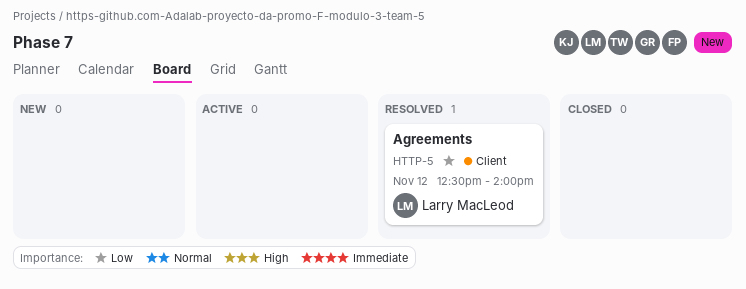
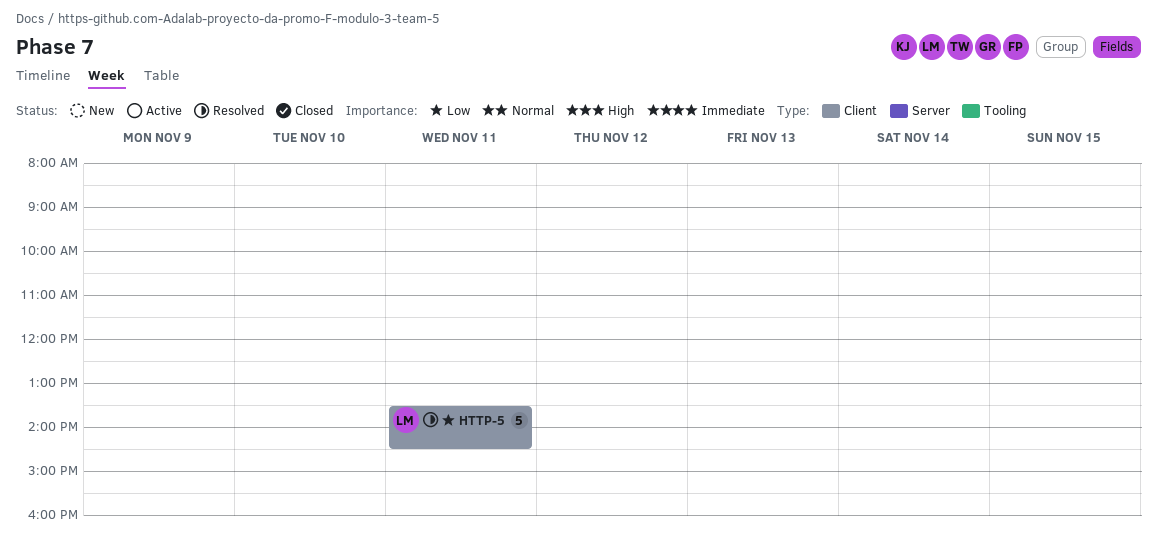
HTTP-5, day: Nov 12 -> Nov 11
HTTP-5, begins: 12:30 -> 13:30
HTTP-5, ends: 14:00 -> 14:30

